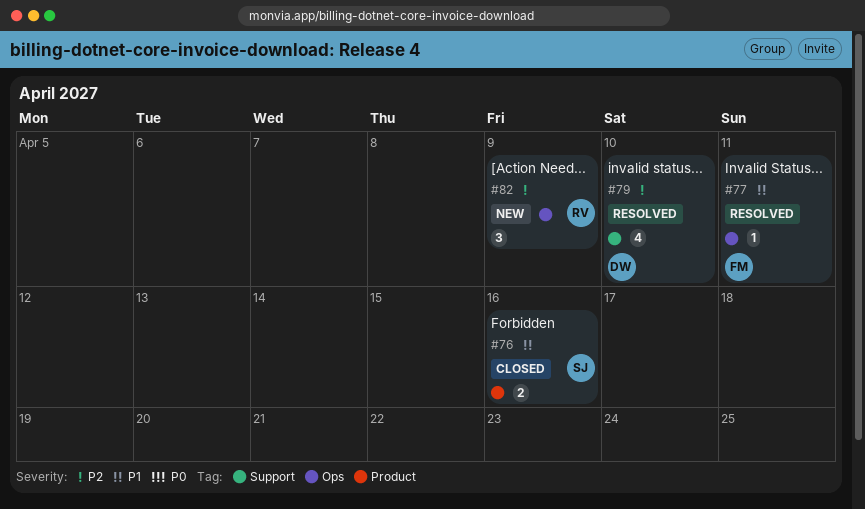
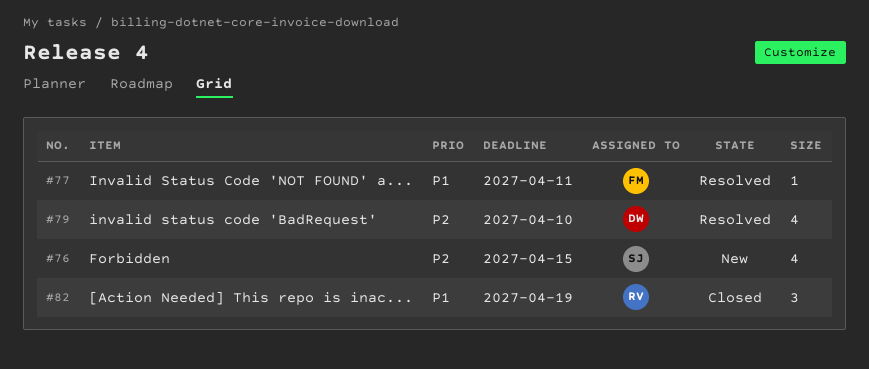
#76, status: Closed -> New
#76, priority: P1 -> P2
#76, estimate: 2 -> 4
#76, due: Apr 16 -> Apr 15
#82, status: New -> Closed
#82, priority: P2 -> P1
#82, due: Apr 9 -> Apr 19

